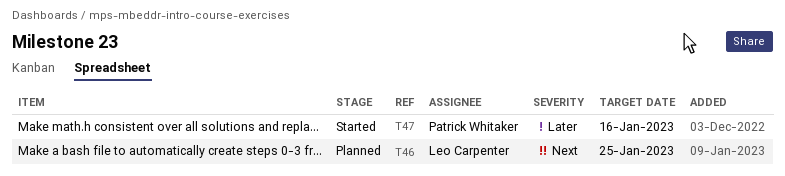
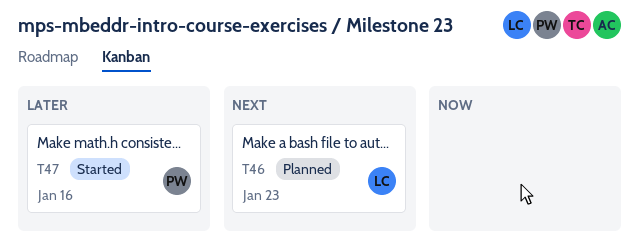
T46, due: Jan 25 -> Jan 23

